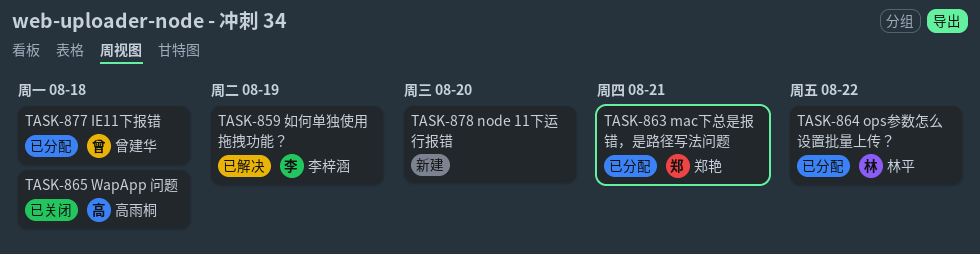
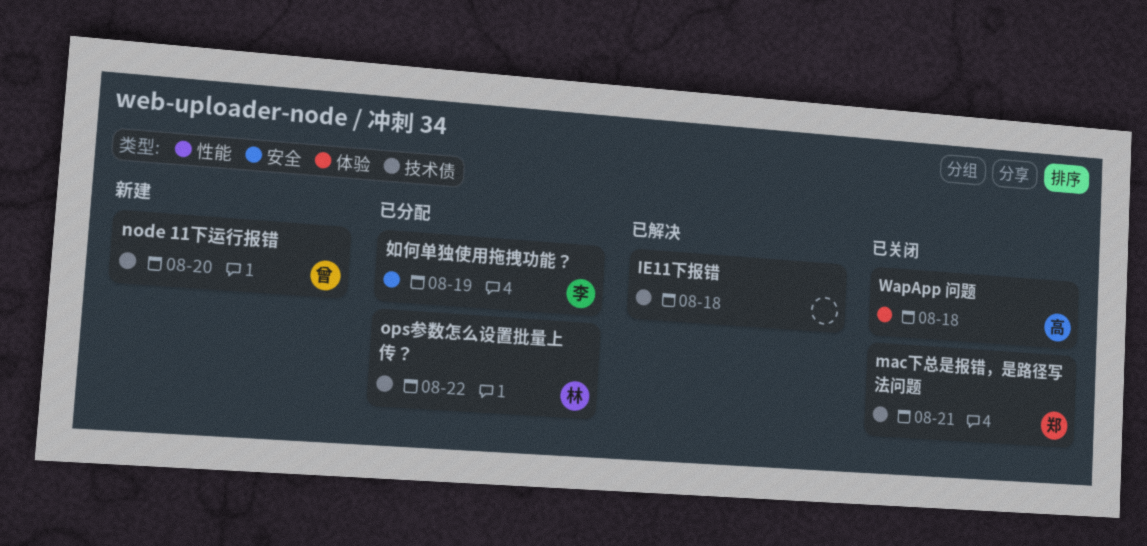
IE11下报错, status: 已分配 -> 已解决
IE11下报错, owner: 曾建华 -> none
mac下总是报错，是路径写法问题, status: 已分配 -> 已关闭
node 11下运行报错, owner: none -> 曾建华
如何单独使用拖拽功能？, status: 已解决 -> 已分配

